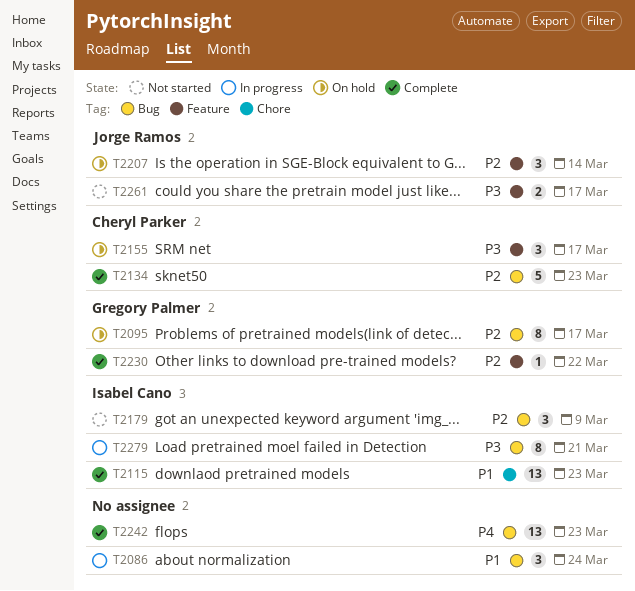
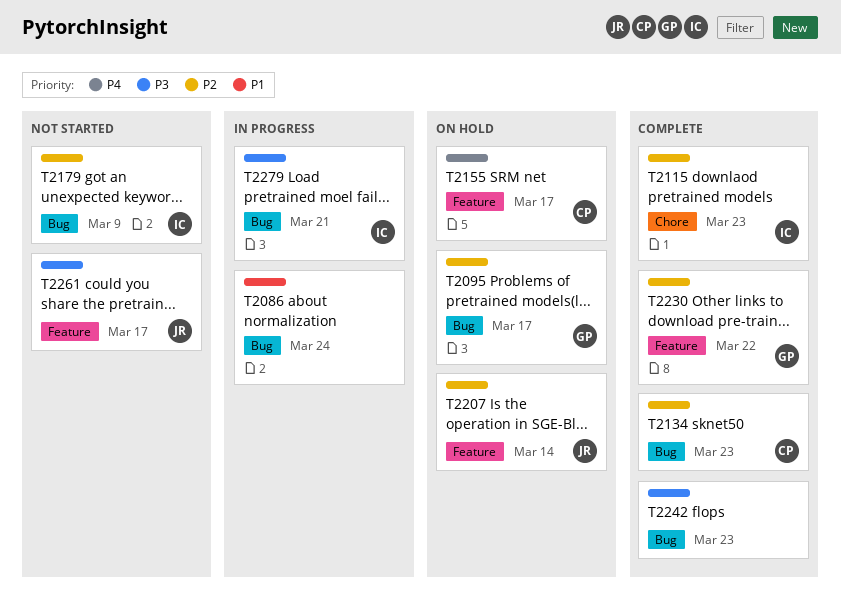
T2115, priority: P1 -> P2
T2155, priority: P3 -> P4
T2242, priority: P4 -> P3

